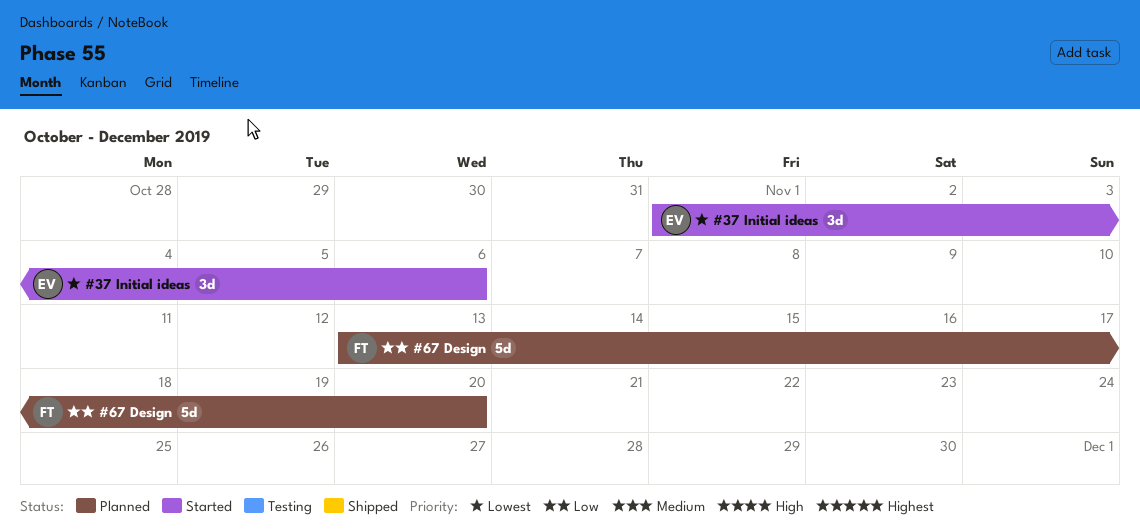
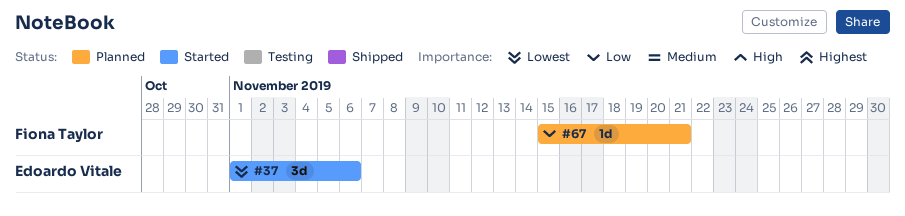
#67, estimate: 5d -> 1d
#67, start: Nov 13 -> Nov 15
#67, due: Nov 20 -> Nov 21

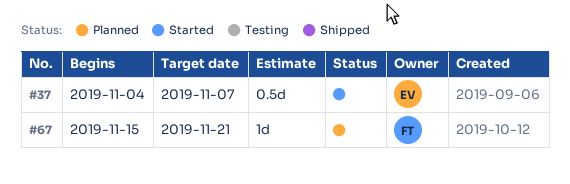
#37, estimate: 3d -> 0.5d
#37, start: Nov 1 -> Nov 4
#37, due: Nov 6 -> Nov 7

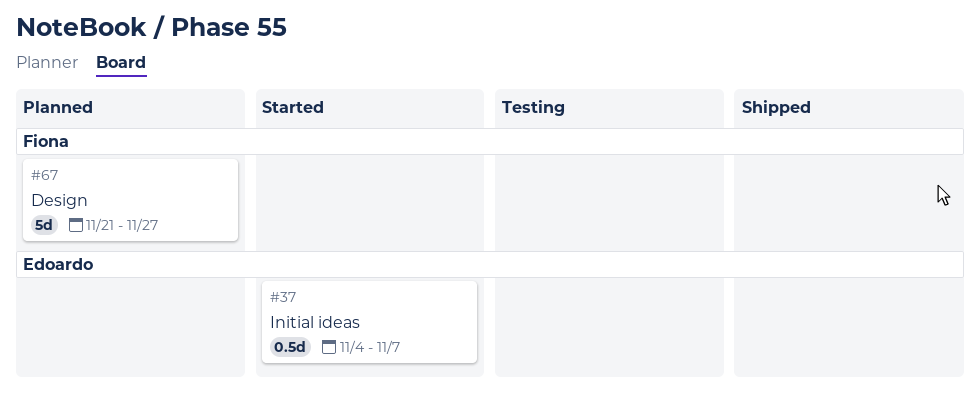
#67, estimate: 1d -> 5d
#67, start: Nov 15 -> Nov 21
#67, due: Nov 21 -> Nov 27

